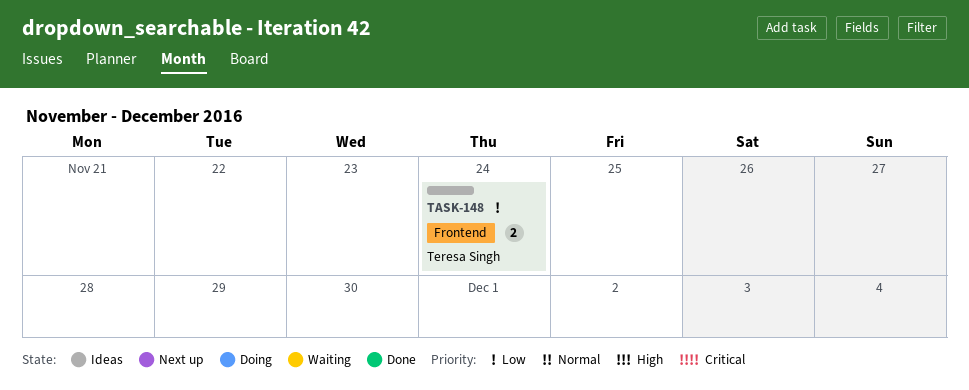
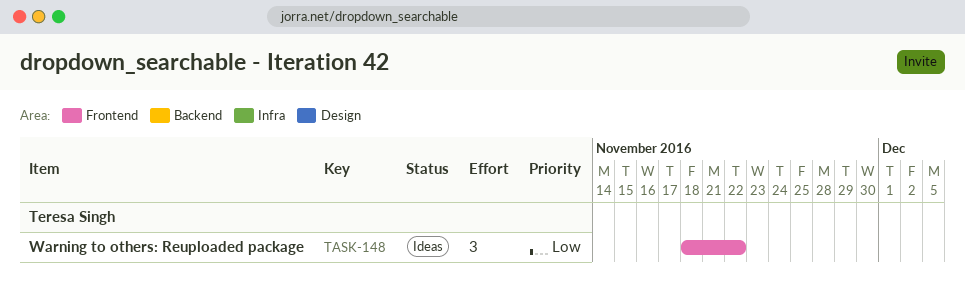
TASK-148, estimate: 2 -> 3
TASK-148, due: Nov 24 -> Nov 22

